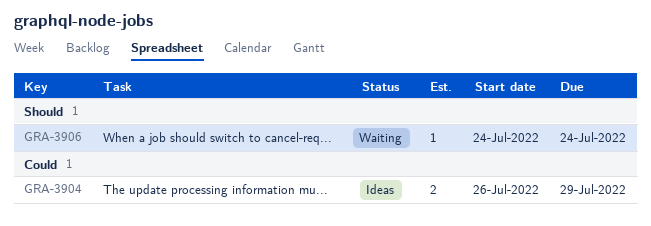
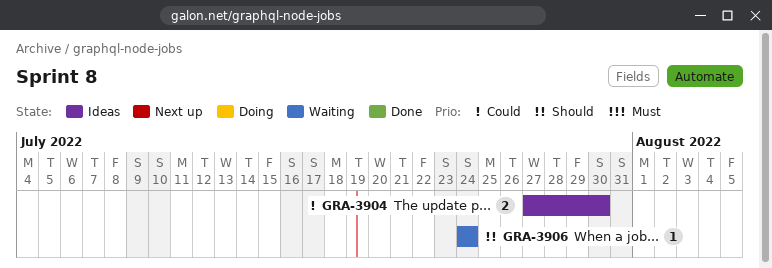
GRA-3904, start: Jul 26 -> Jul 27
GRA-3904, due: Jul 29 -> Jul 30

